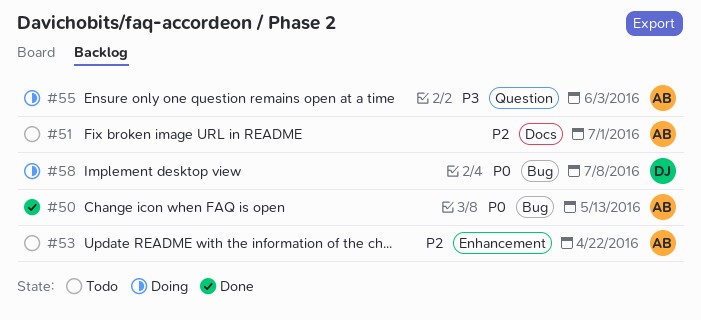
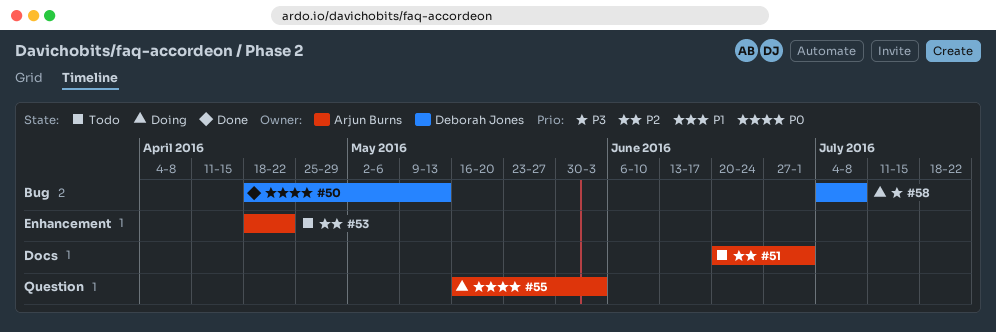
#50, owner: Arjun Burns -> Deborah Jones
#55, priority: P3 -> P0
#58, priority: P0 -> P3

